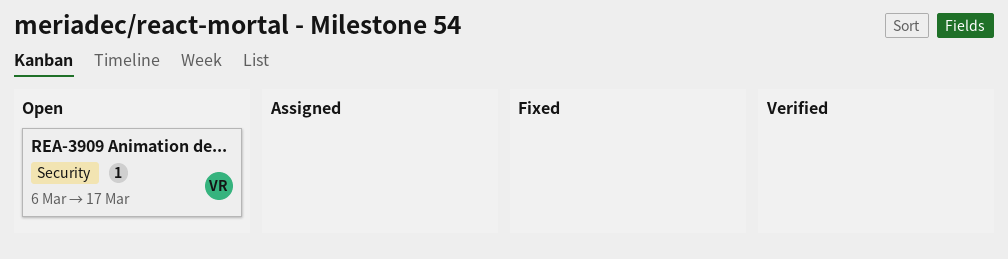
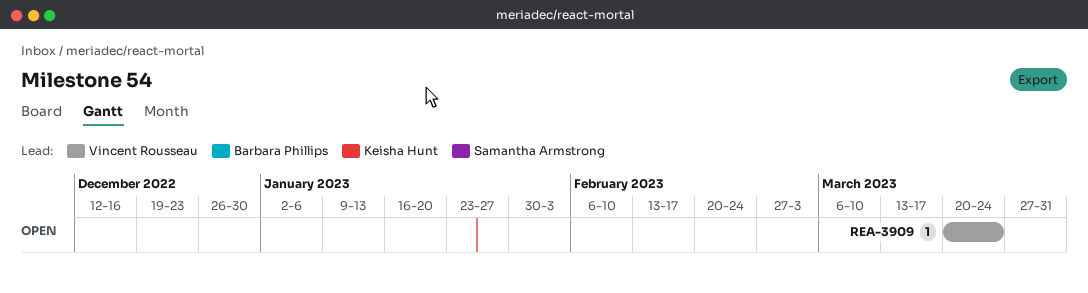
REA-3909, start: Mar 6 -> Mar 20
REA-3909, due: Mar 17 -> Mar 24

